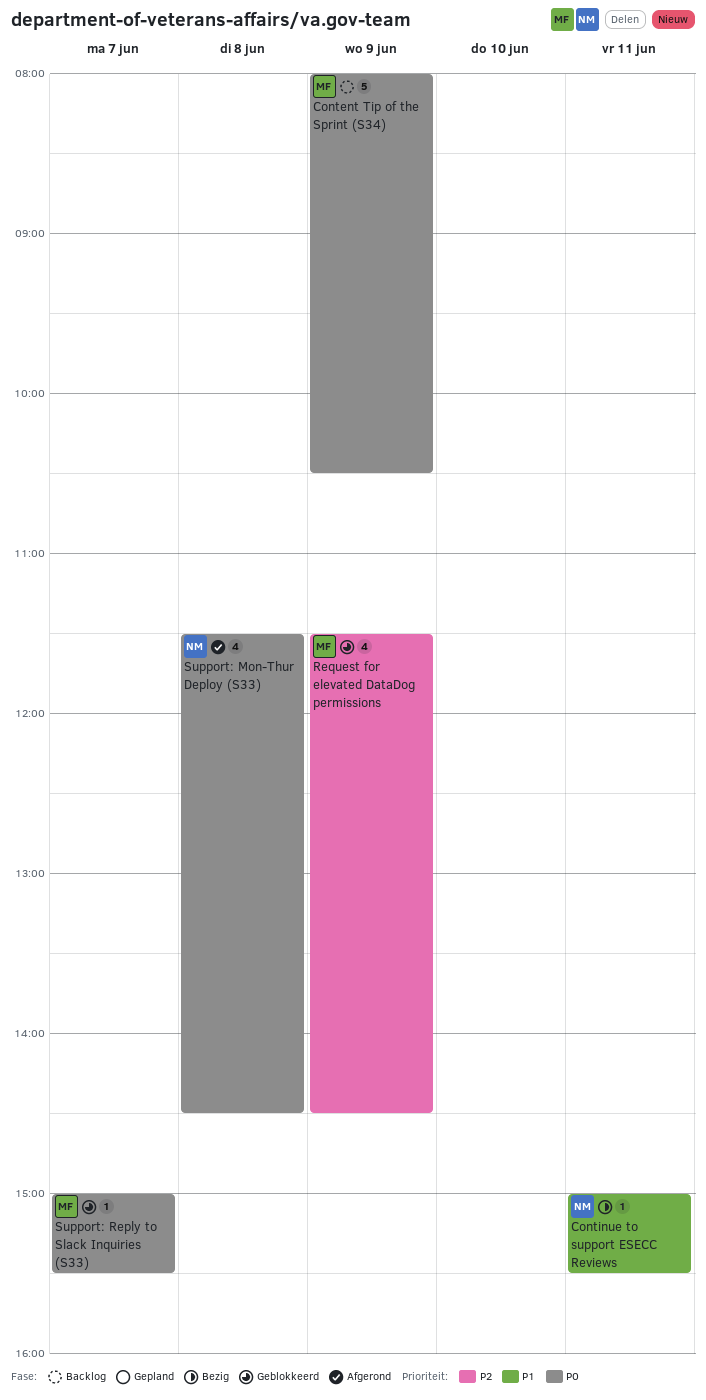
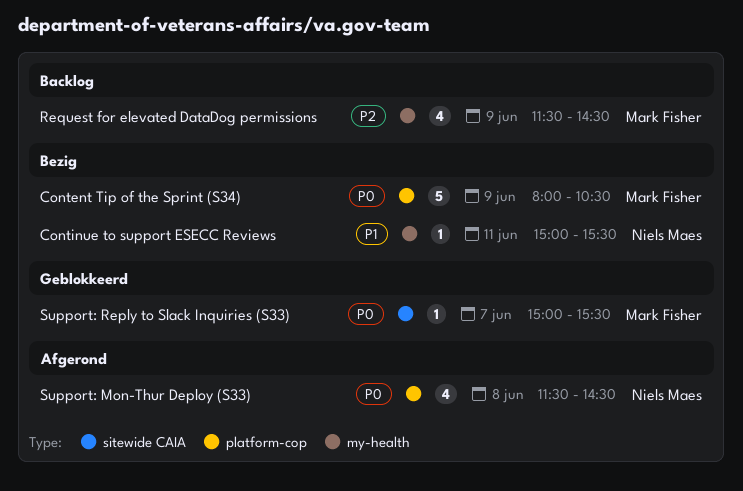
Content Tip of the Sprint (S34), status: Backlog -> Bezig
Request for elevated DataDog permissions, status: Geblokkeerd -> Backlog

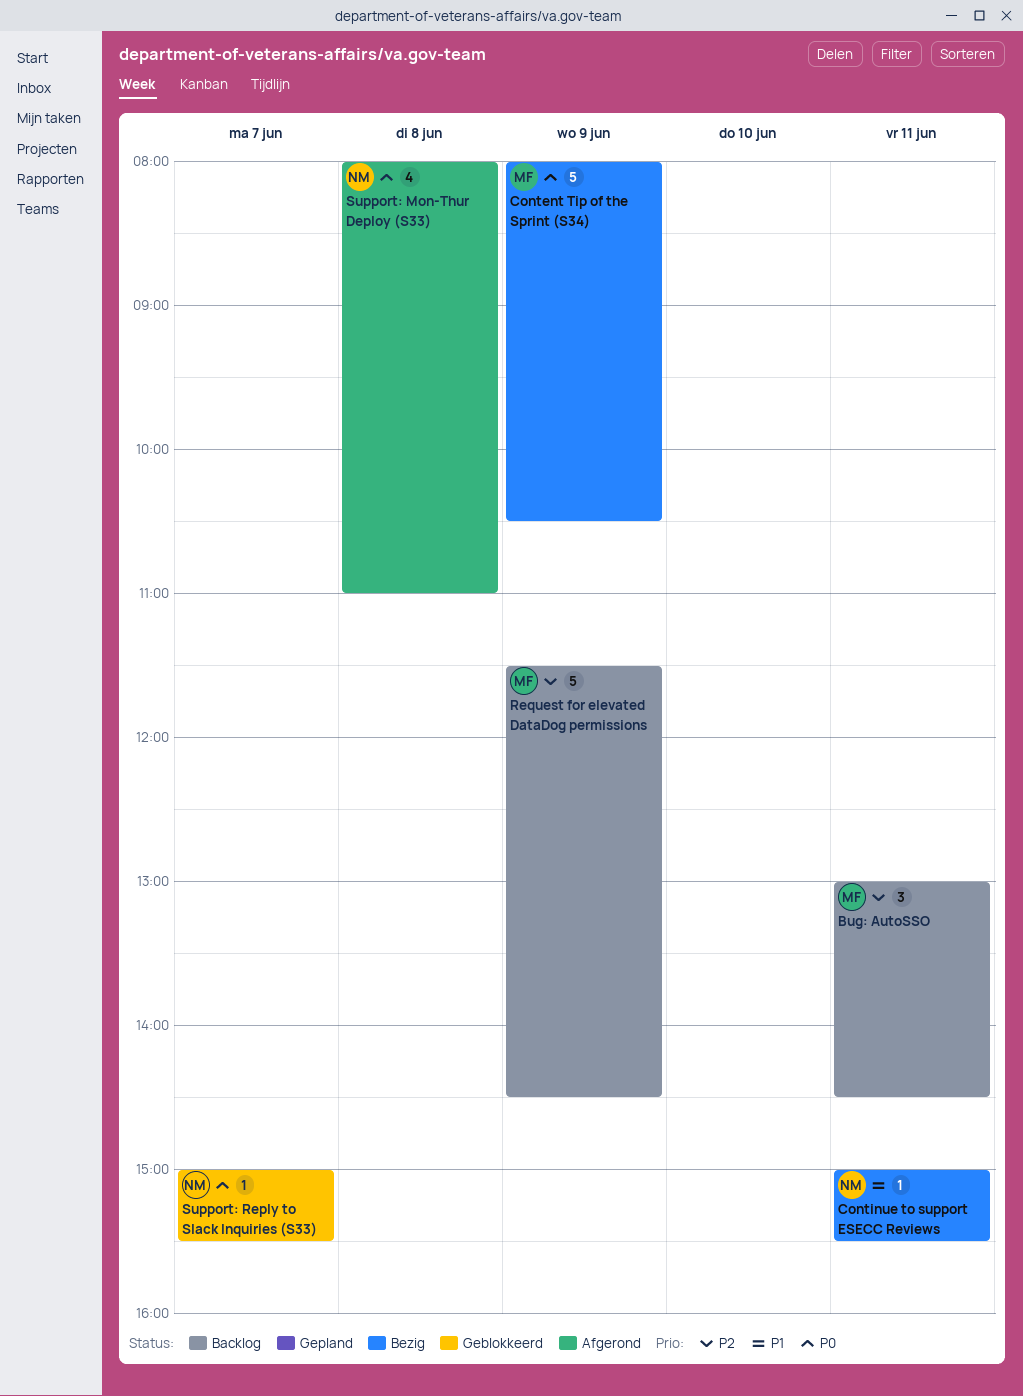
Bug: AutoSSO: none -> present
Request for elevated DataDog permissions, estimate: 4 -> 5
Support: Mon-Thur Deploy (S33), begins: 11:30 -> 08:00
Support: Mon-Thur Deploy (S33), ends: 14:30 -> 11:00
Support: Reply to Slack Inquiries (S33), owner: Mark Fisher -> Niels Maes

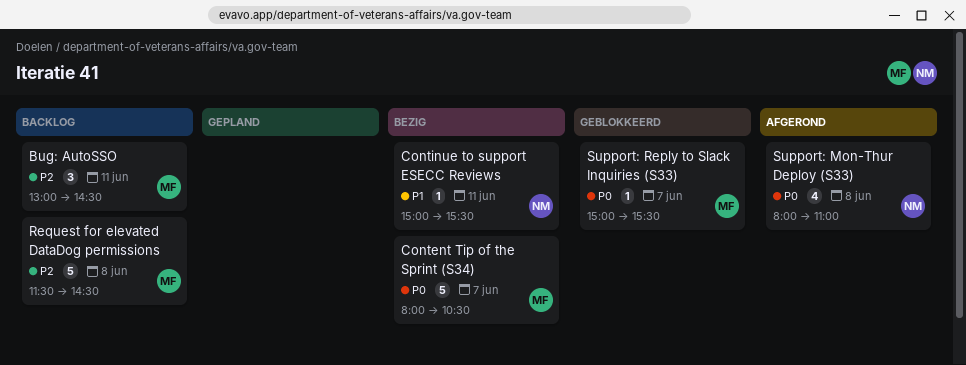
Content Tip of the Sprint (S34), day: Jun 9 -> Jun 7
Request for elevated DataDog permissions, day: Jun 9 -> Jun 8
Support: Reply to Slack Inquiries (S33), owner: NM -> MF

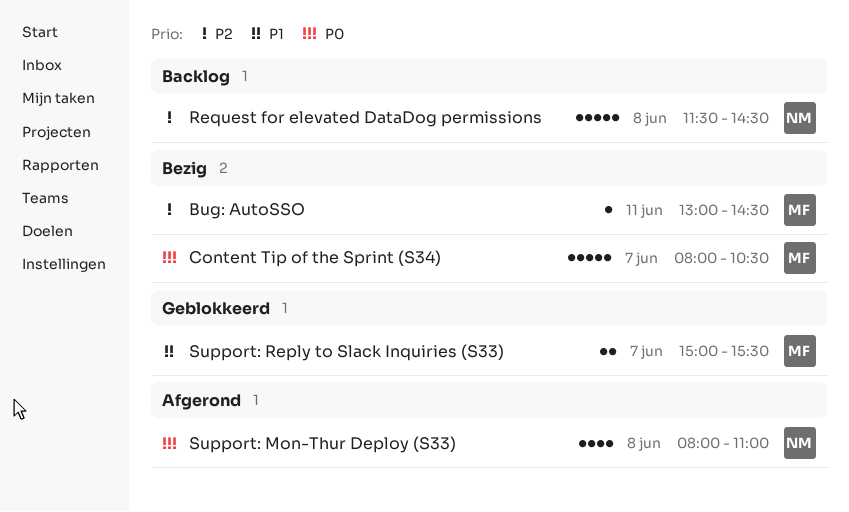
Bug: AutoSSO, status: Backlog -> Bezig
Bug: AutoSSO, estimate: 3 -> 1
Continue to support ESECC Reviews: present -> none
Request for elevated DataDog permissions, owner: MF -> NM
Support: Reply to Slack Inquiries (S33), priority: P0 -> P1
Support: Reply to Slack Inquiries (S33), estimate: 1 -> 2

